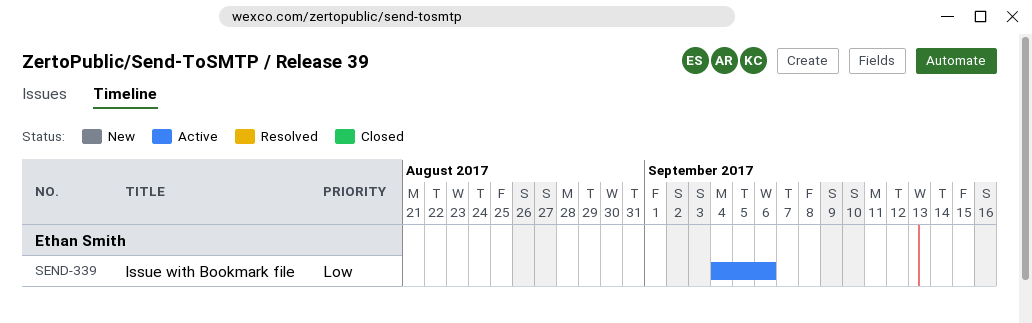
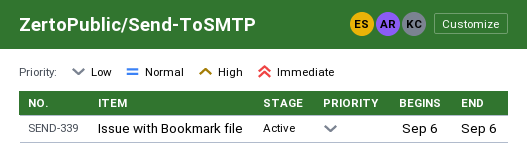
SEND-339, start: Sep 4 -> Sep 6

